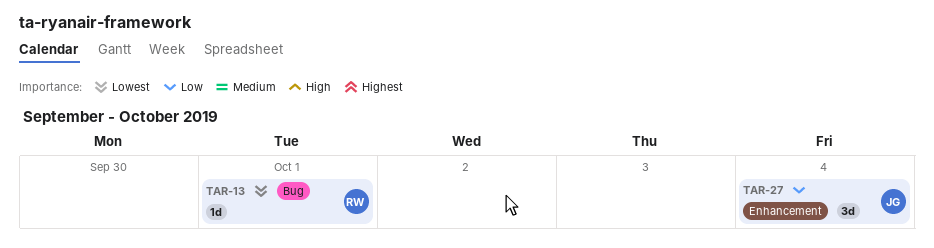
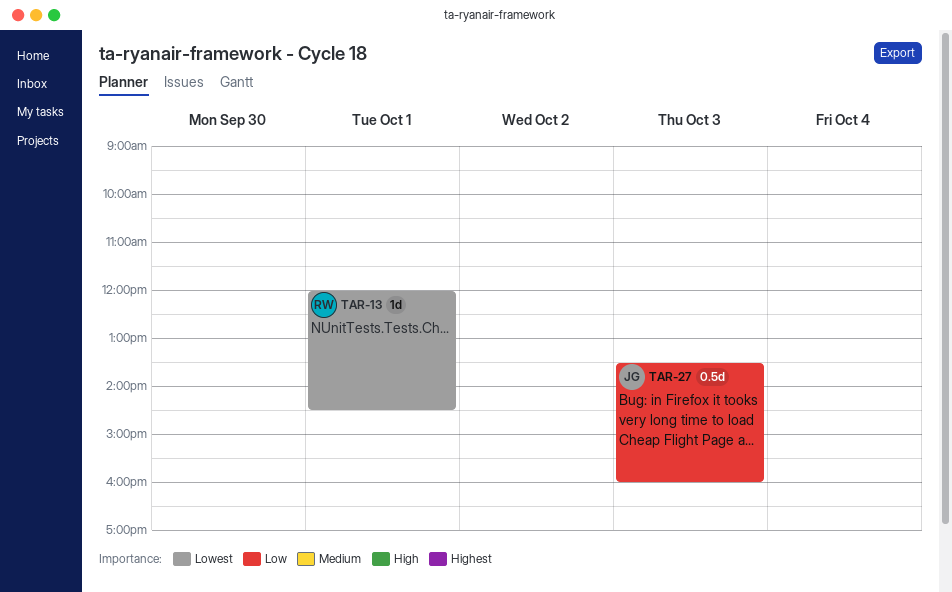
TAR-27, estimate: 3d -> 0.5d
TAR-27, day: Oct 4 -> Oct 3

